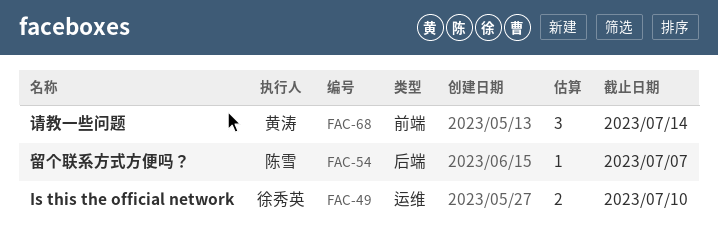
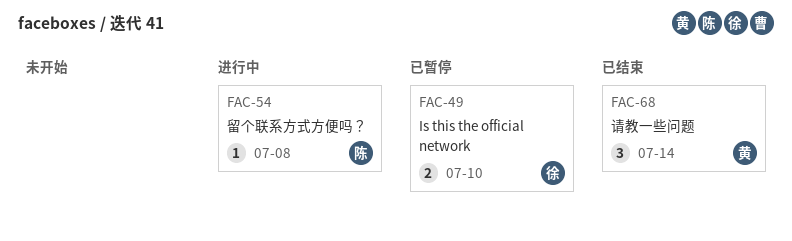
FAC-54, due: Jul 7 -> Jul 8

